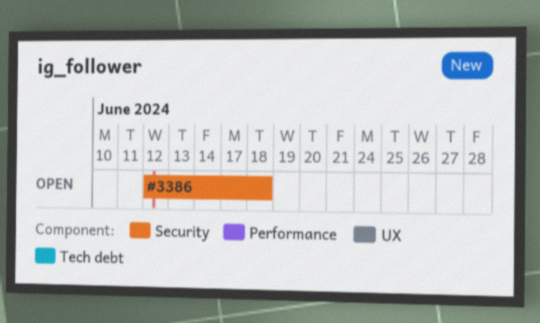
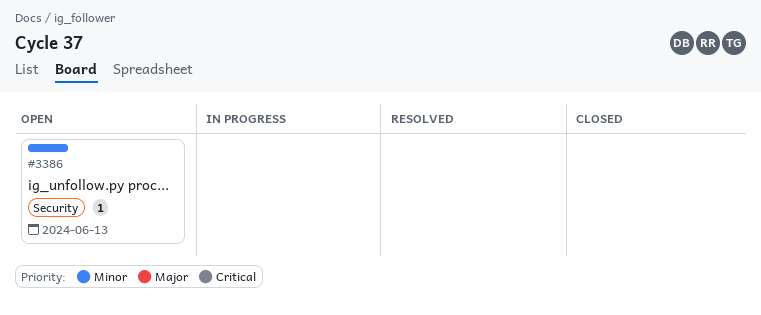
#3386, due: Jun 18 -> Jun 13

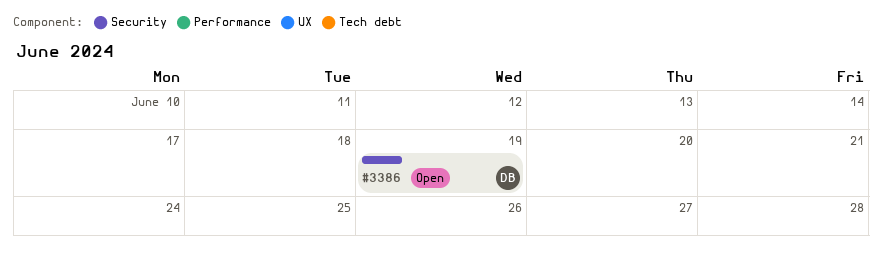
#3386, due: Jun 13 -> Jun 19

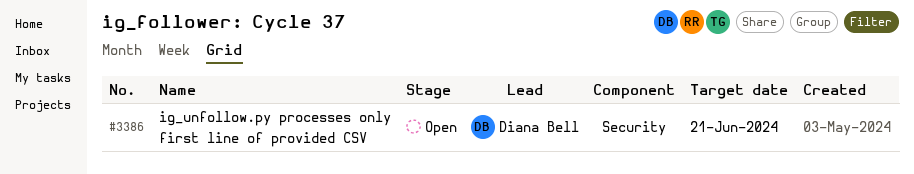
#3386, due: Jun 19 -> Jun 21

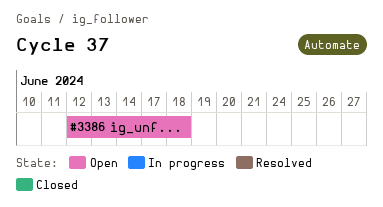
#3386, due: Jun 21 -> Jun 18

